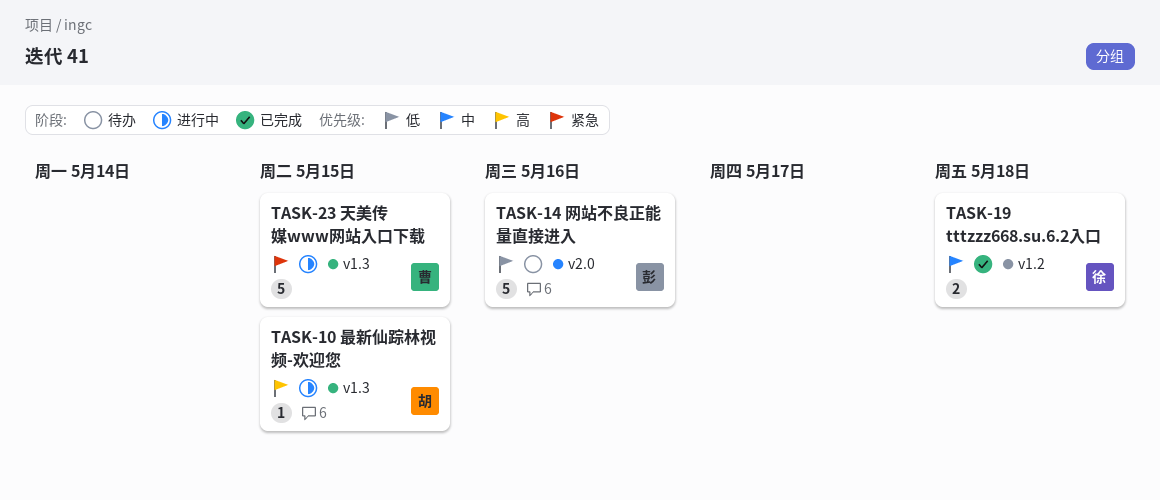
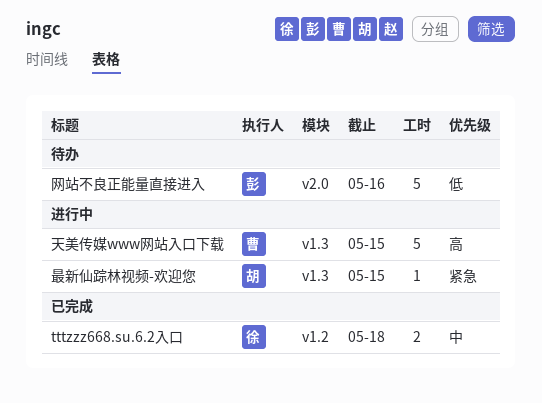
天美传媒www网站入口下载, priority: 紧急 -> 高
最新仙踪林视频-欢迎您, priority: 高 -> 紧急

